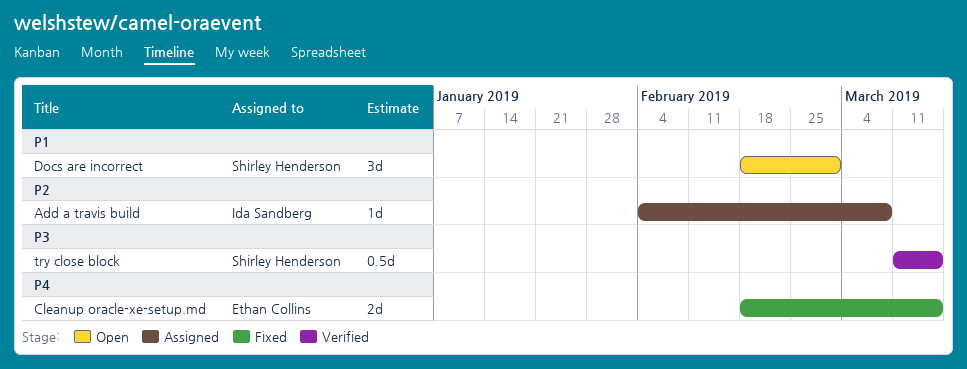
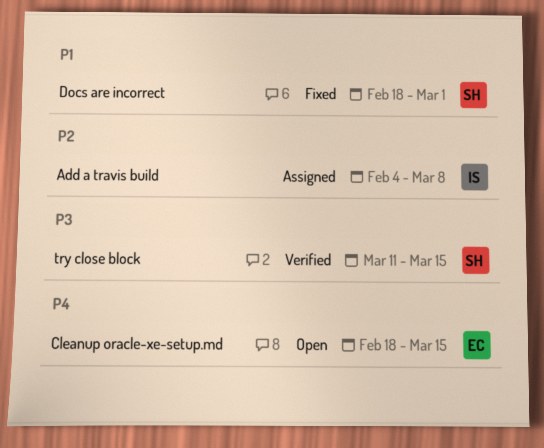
Cleanup oracle-xe-setup.md, status: Fixed -> Open
Docs are incorrect, status: Open -> Fixed

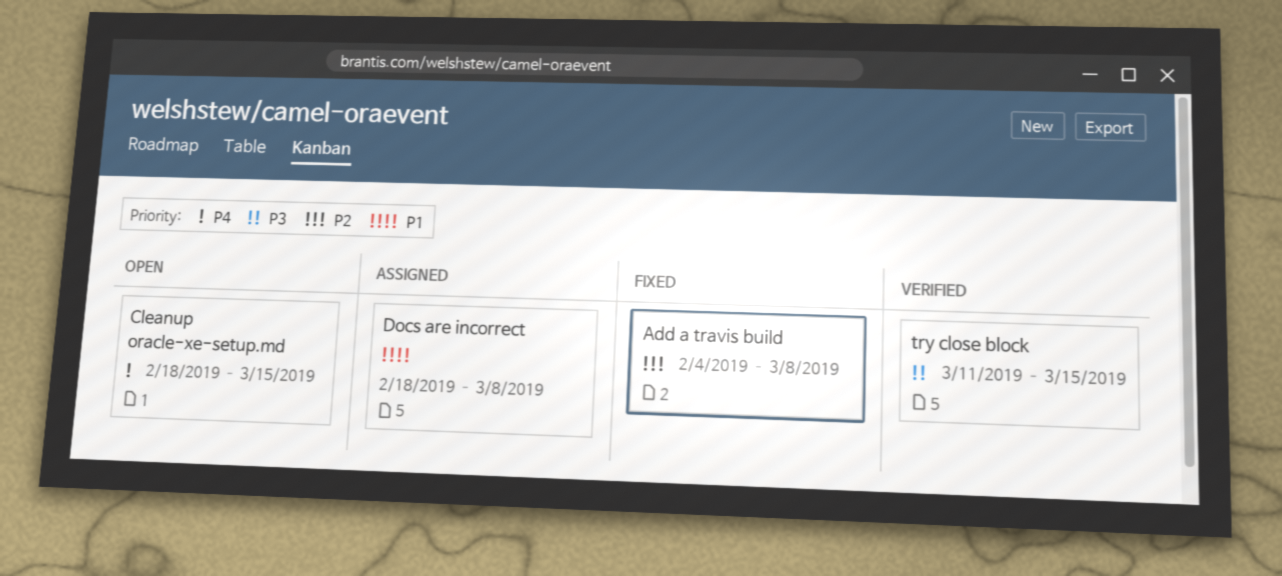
Add a travis build, status: Assigned -> Fixed
Docs are incorrect, status: Fixed -> Assigned
Docs are incorrect, due: Mar 1 -> Mar 8

